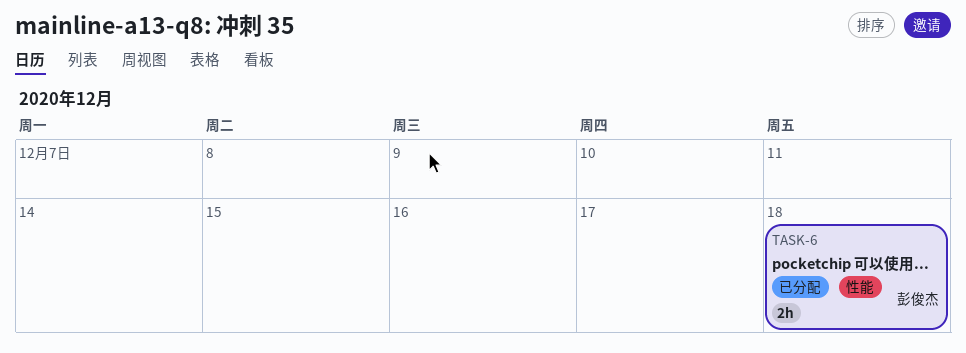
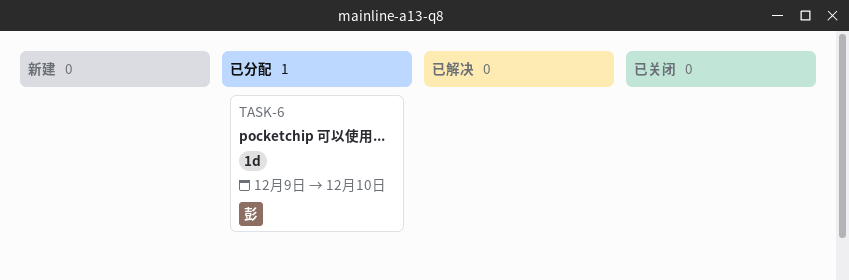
TASK-6, estimate: 2h -> 1d
TASK-6, due: Dec 18 -> Dec 10

